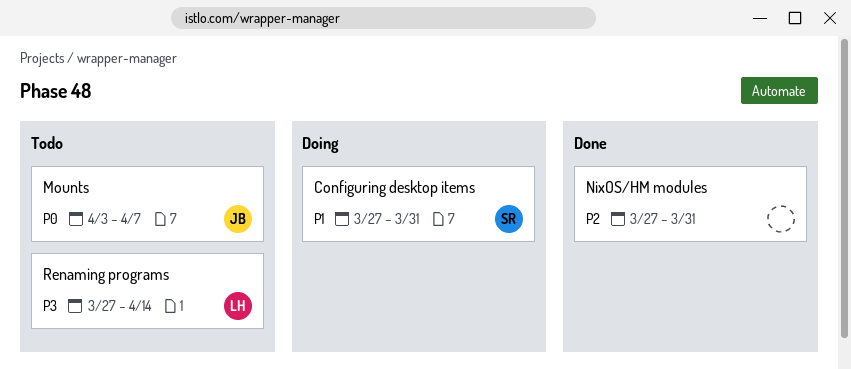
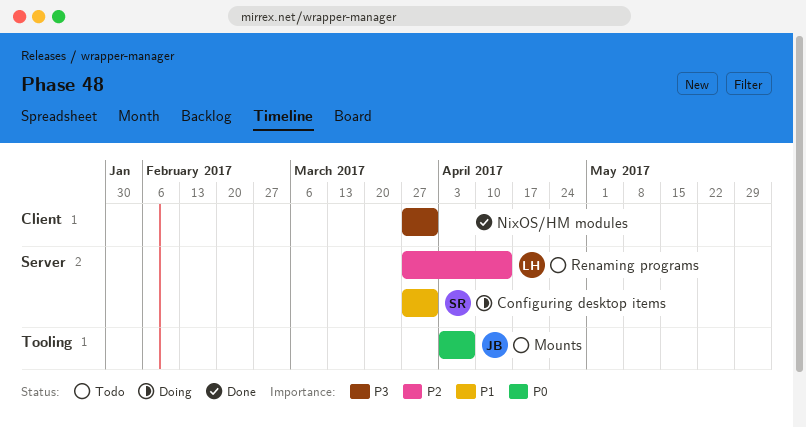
NixOS/HM modules, priority: P2 -> P3
Renaming programs, priority: P3 -> P2

